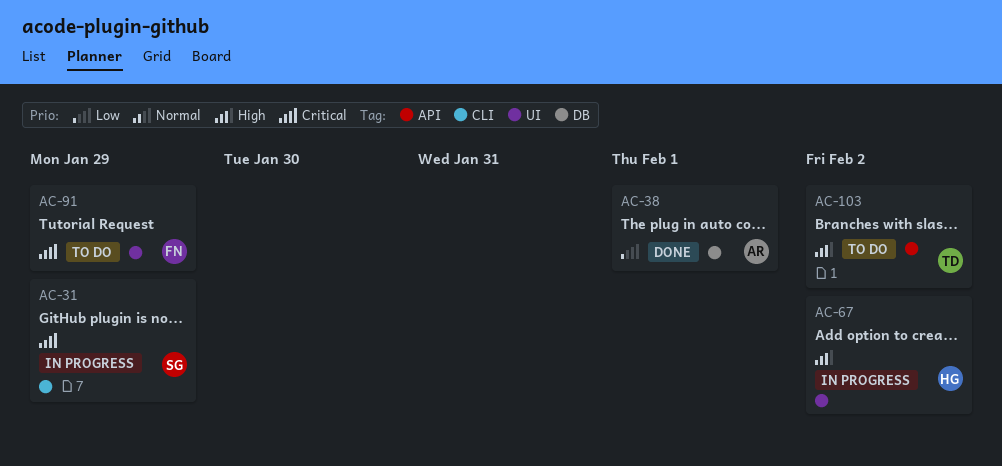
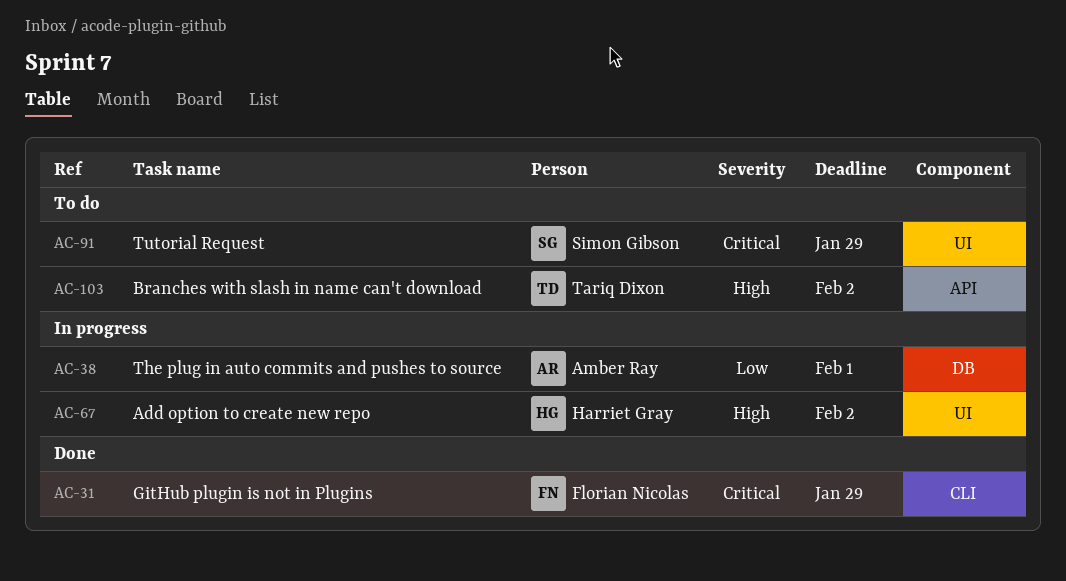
AC-31, status: In progress -> Done
AC-31, owner: Simon Gibson -> Florian Nicolas
AC-38, status: Done -> In progress
AC-91, owner: Florian Nicolas -> Simon Gibson

